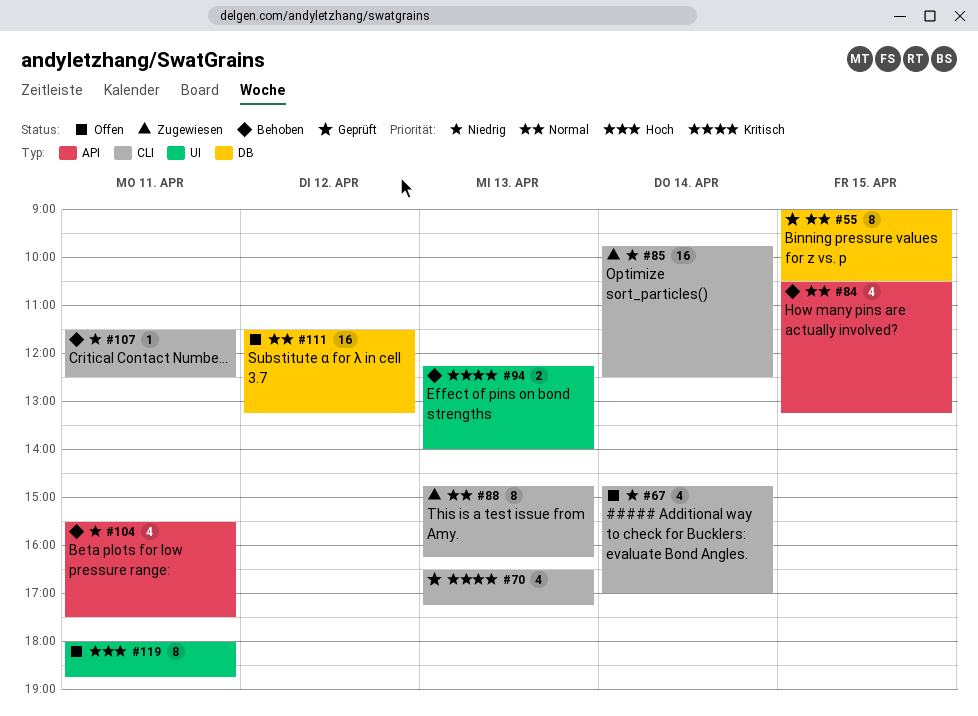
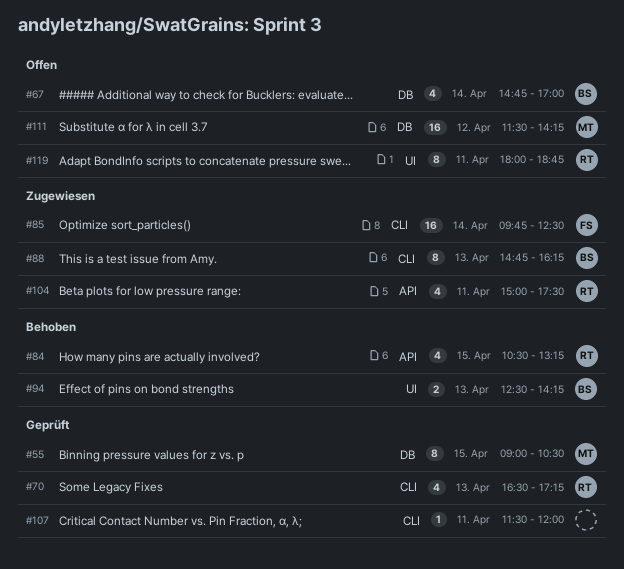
#67, label: CLI -> DB
#94, begins: 12:15 -> 12:30
#94, ends: 14:00 -> 14:15
#104, status: Behoben -> Zugewiesen
#104, begins: 15:30 -> 15:00
#107, status: Behoben -> Geprüft
#107, ends: 12:30 -> 12:00
#111, ends: 13:15 -> 14:15

